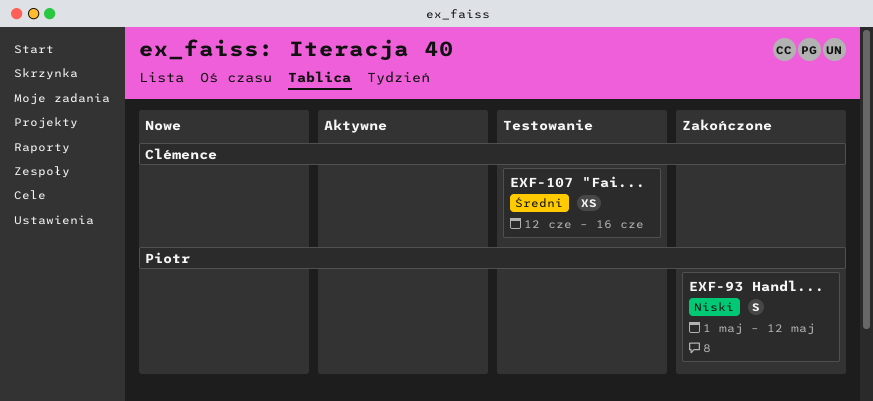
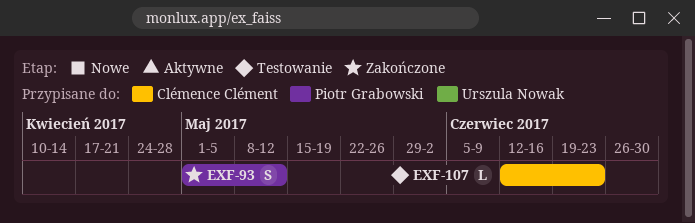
EXF-107, estimate: XS -> L
EXF-107, due: Jun 16 -> Jun 23

